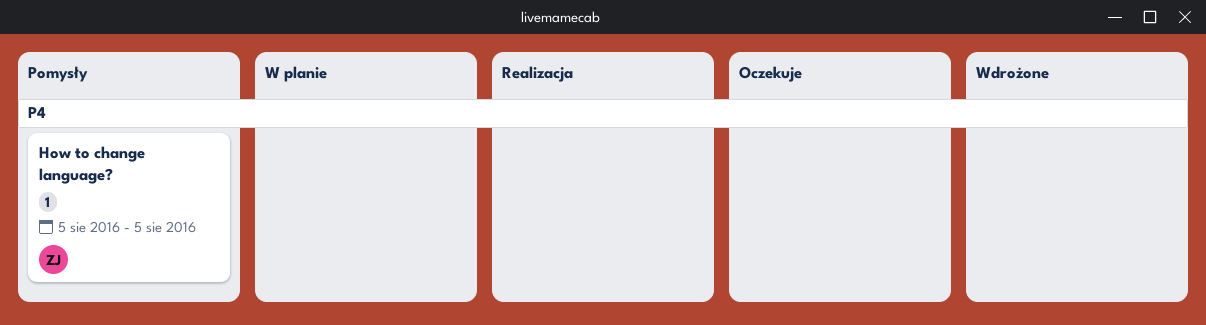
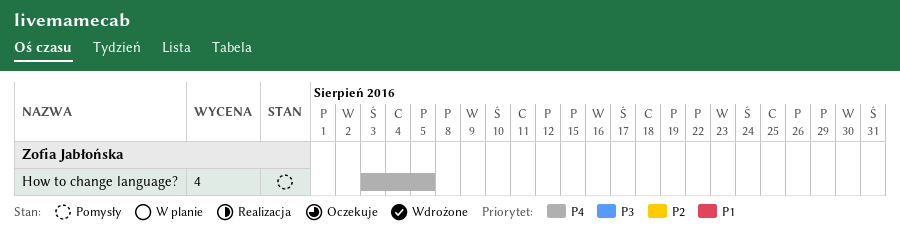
How to change language?, estimate: 1 -> 4
How to change language?, start: Aug 5 -> Aug 3

